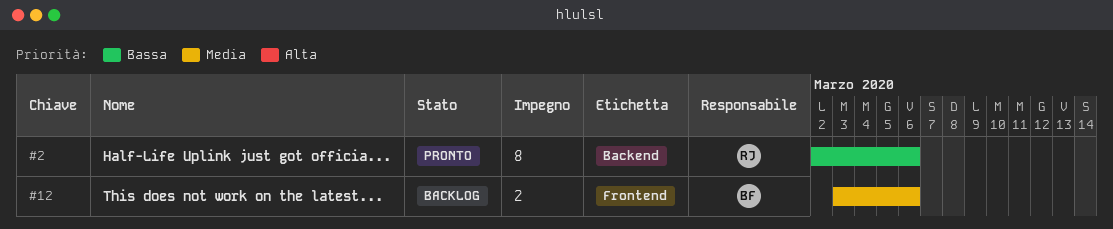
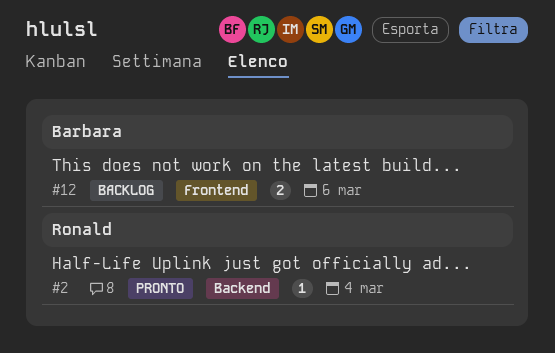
#2, estimate: 8 -> 1
#2, due: Mar 6 -> Mar 4

